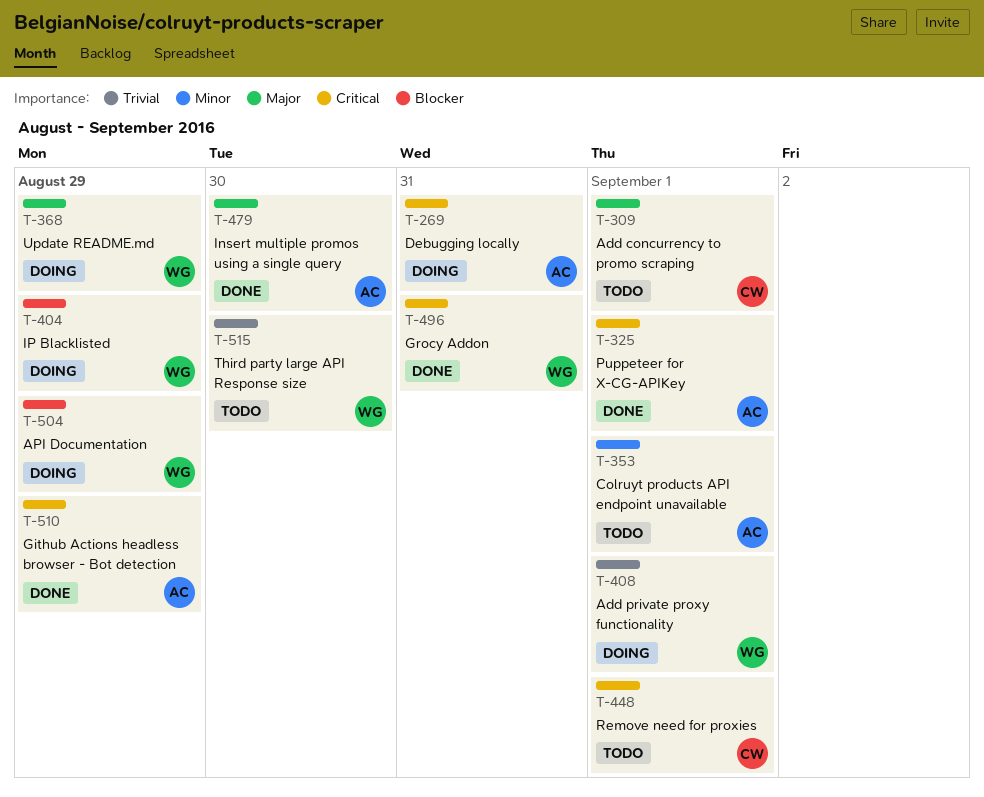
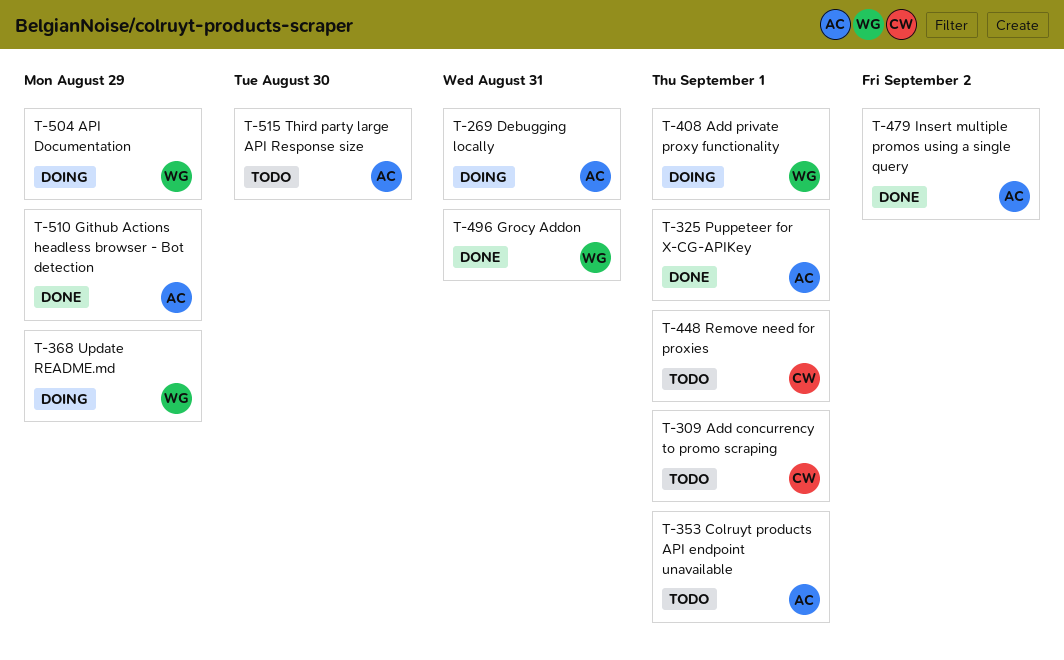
T-404: present -> none
T-479, due: Aug 30 -> Sep 2
T-515, owner: WG -> AC

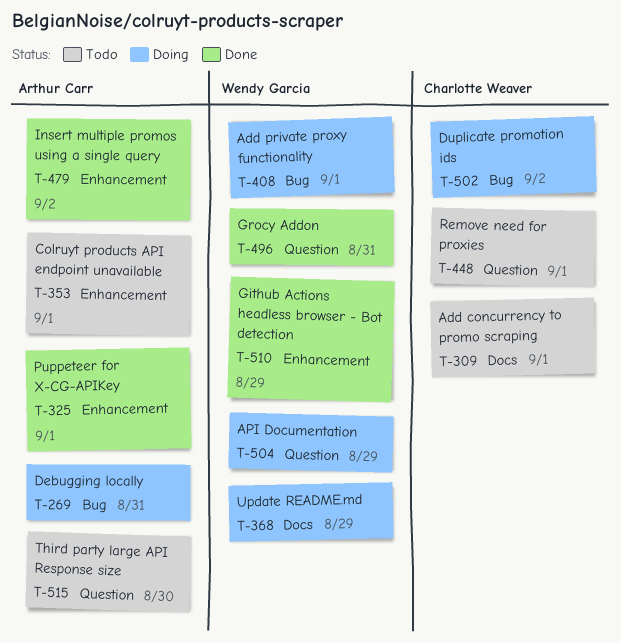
T-502: none -> present
T-510, owner: Arthur Carr -> Wendy Garcia

